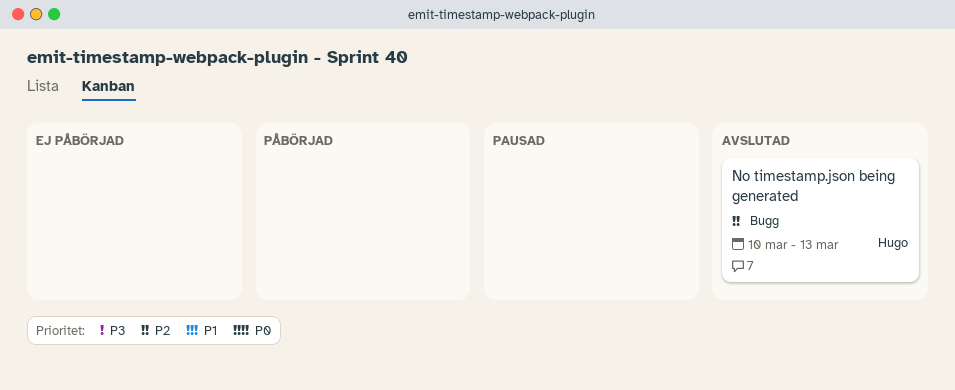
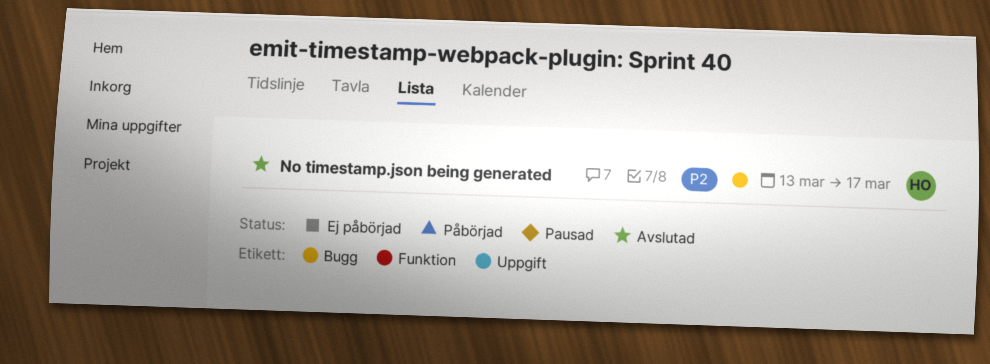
No timestamp.json being generated, start: Mar 10 -> Mar 13
No timestamp.json being generated, due: Mar 13 -> Mar 17

